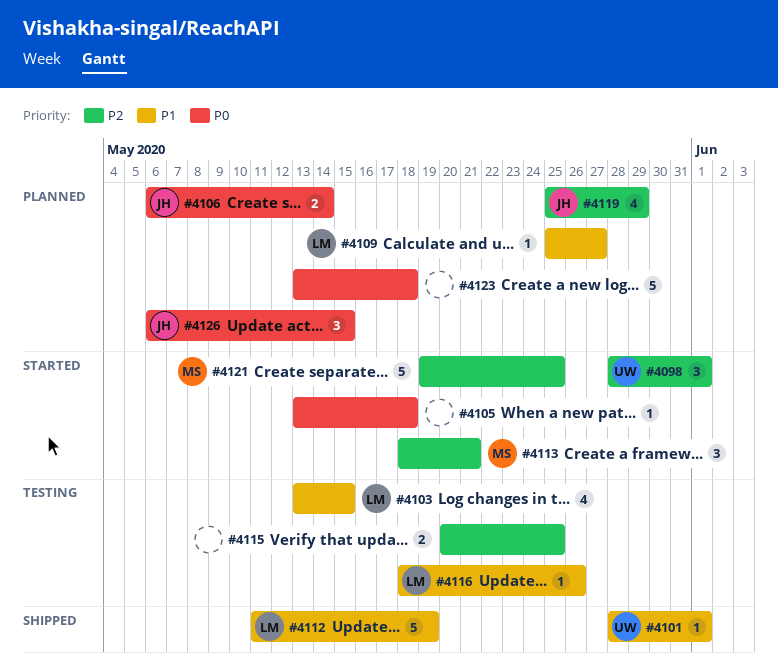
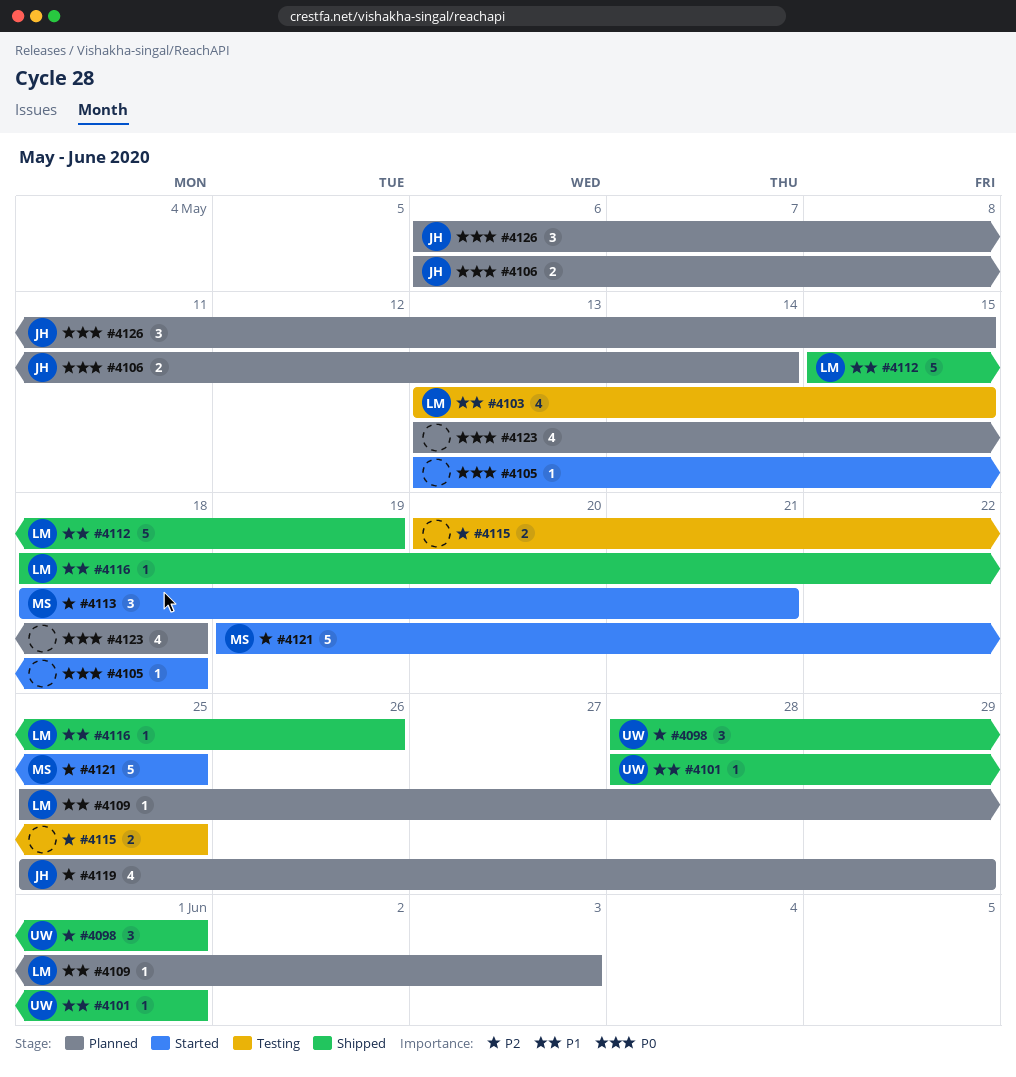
#4098, status: Started -> Shipped
#4109, due: May 27 -> Jun 3
#4112, start: May 11 -> May 15
#4116, status: Testing -> Shipped
#4123, estimate: 5 -> 4

